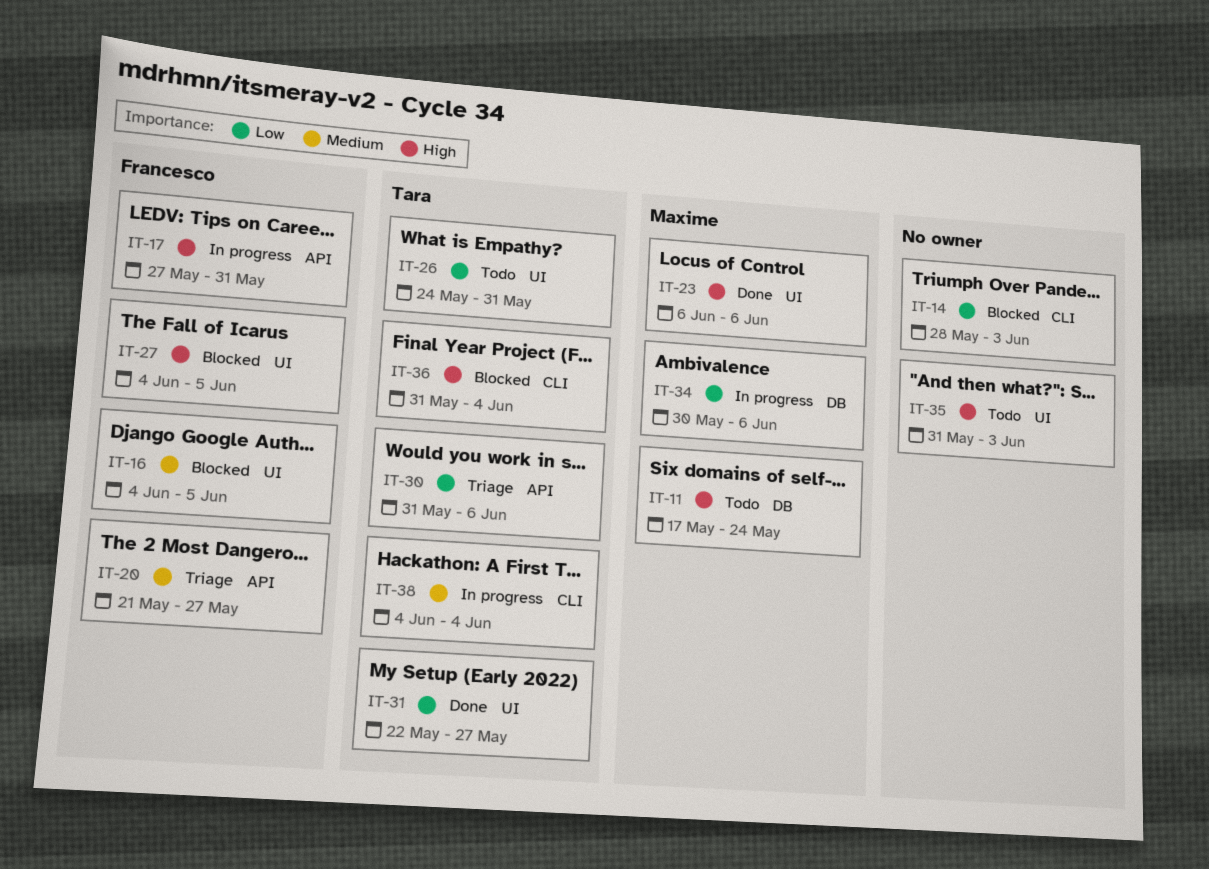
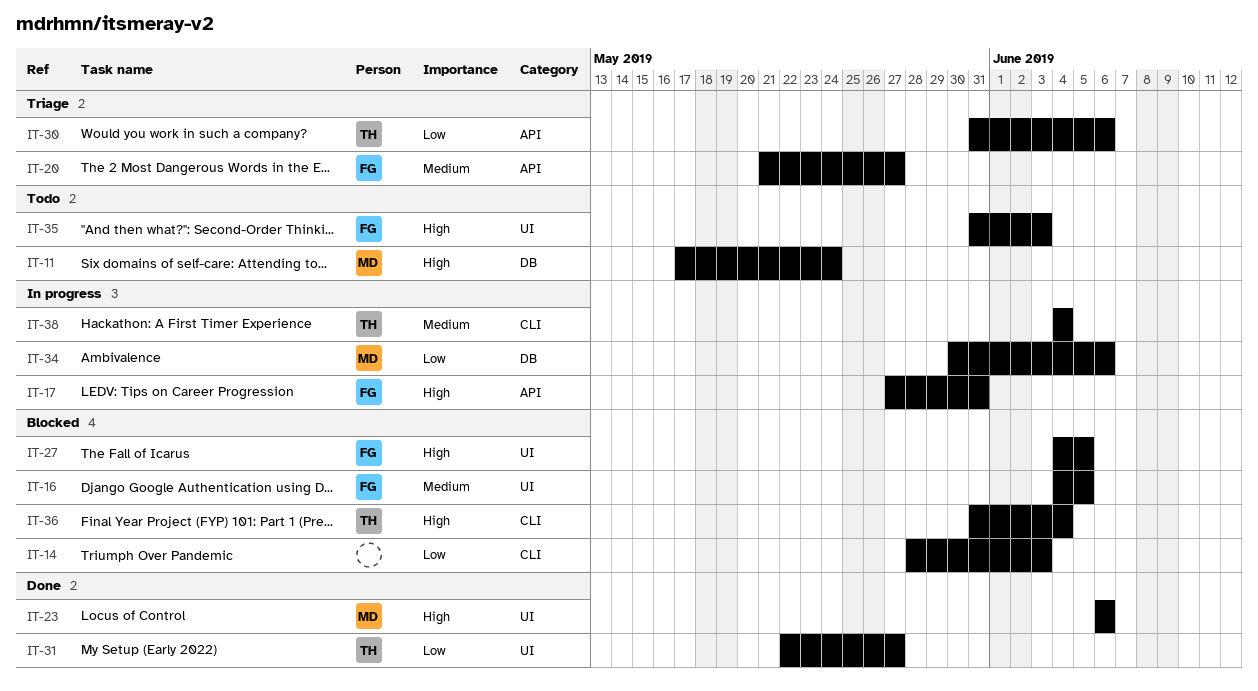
IT-26: present -> none
IT-35, owner: none -> Francesco

